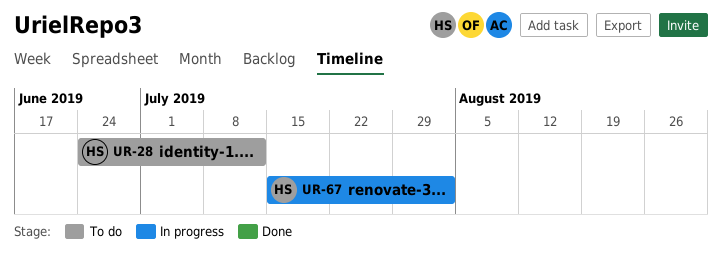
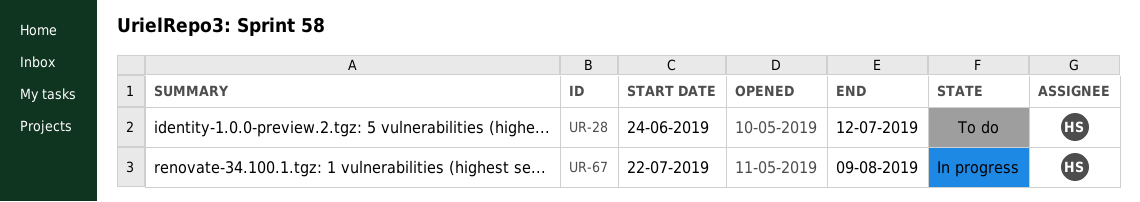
UR-67, start: Jul 15 -> Jul 22
UR-67, due: Aug 2 -> Aug 9

